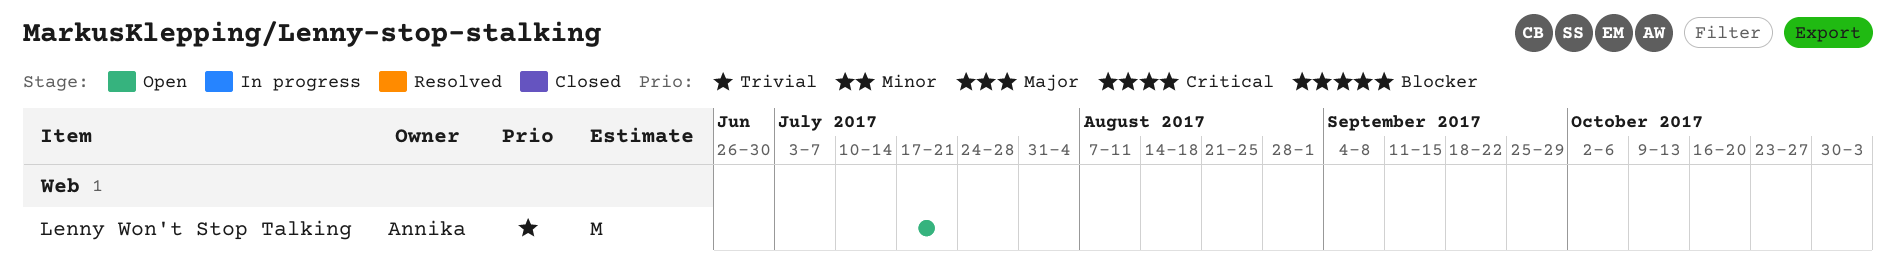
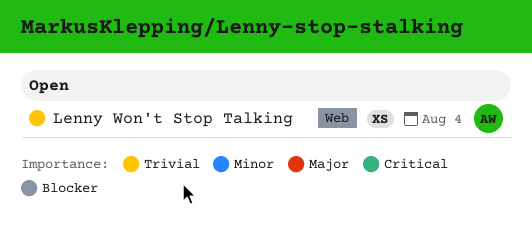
Lenny Won't Stop Talking, estimate: M -> XS
Lenny Won't Stop Talking, due: Jul 21 -> Aug 4

